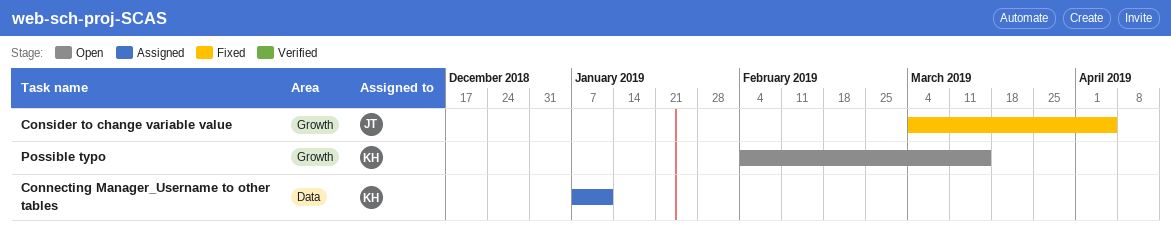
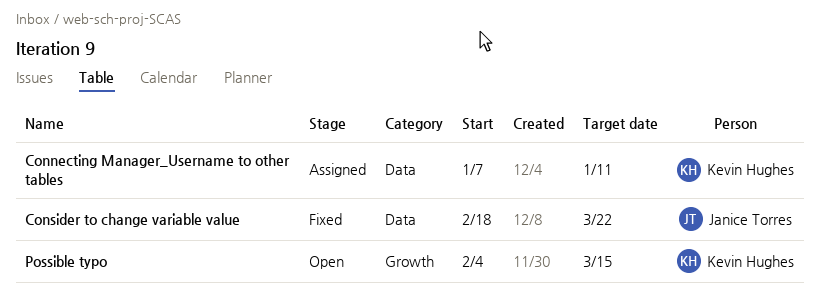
Consider to change variable value, label: Growth -> Data
Consider to change variable value, start: Mar 4 -> Feb 18
Consider to change variable value, due: Apr 5 -> Mar 22

